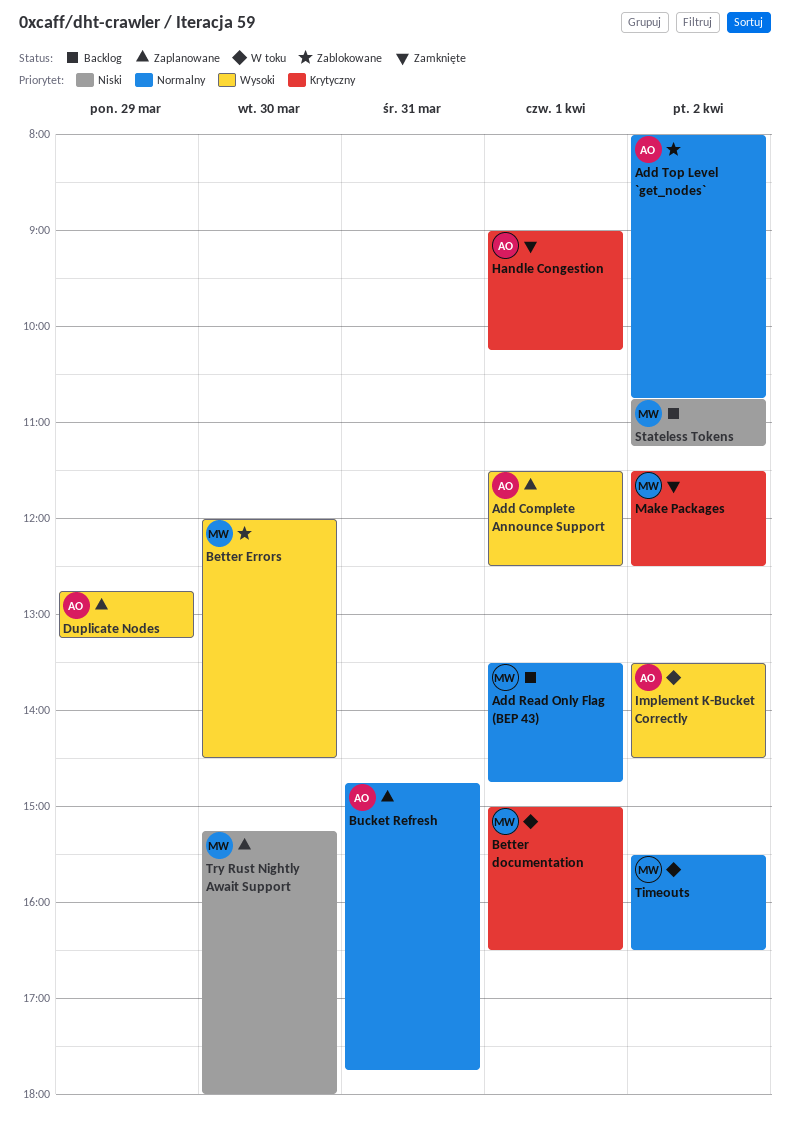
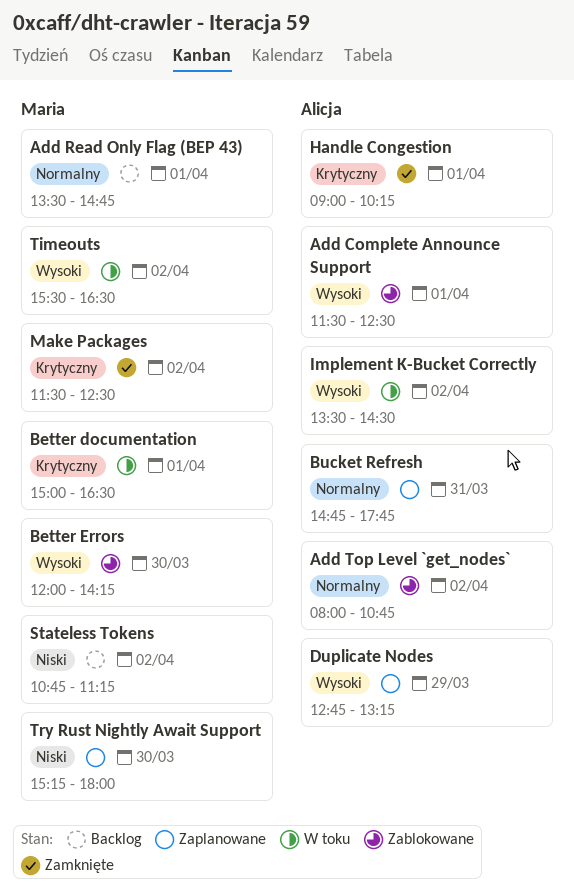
Add Complete Announce Support, status: Zaplanowane -> Zablokowane
Better Errors, ends: 14:30 -> 14:15
Timeouts, priority: Normalny -> Wysoki

